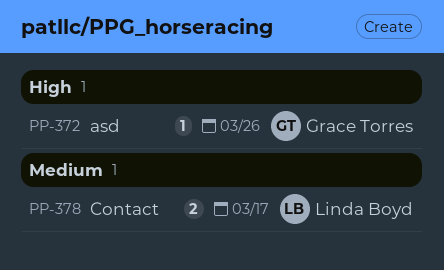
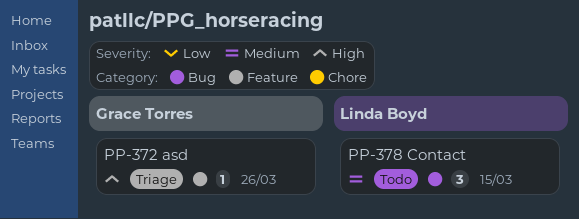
PP-378, estimate: 2 -> 3
PP-378, due: Mar 17 -> Mar 15

